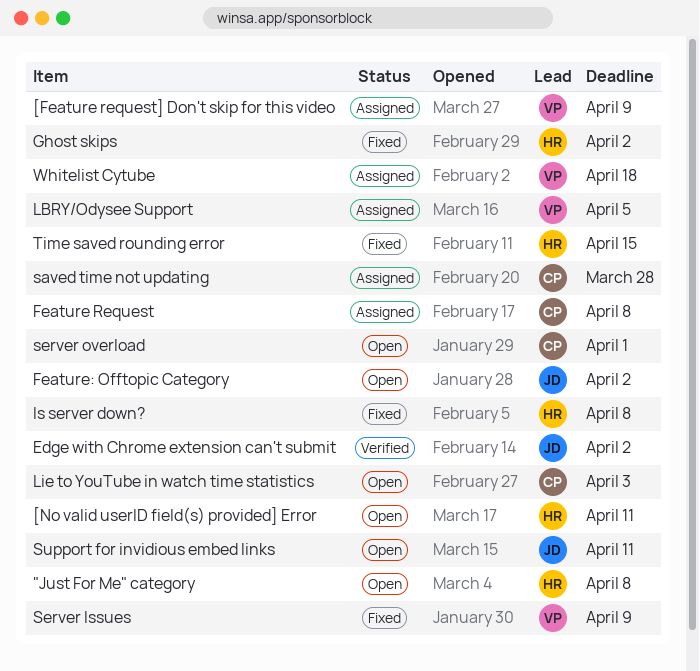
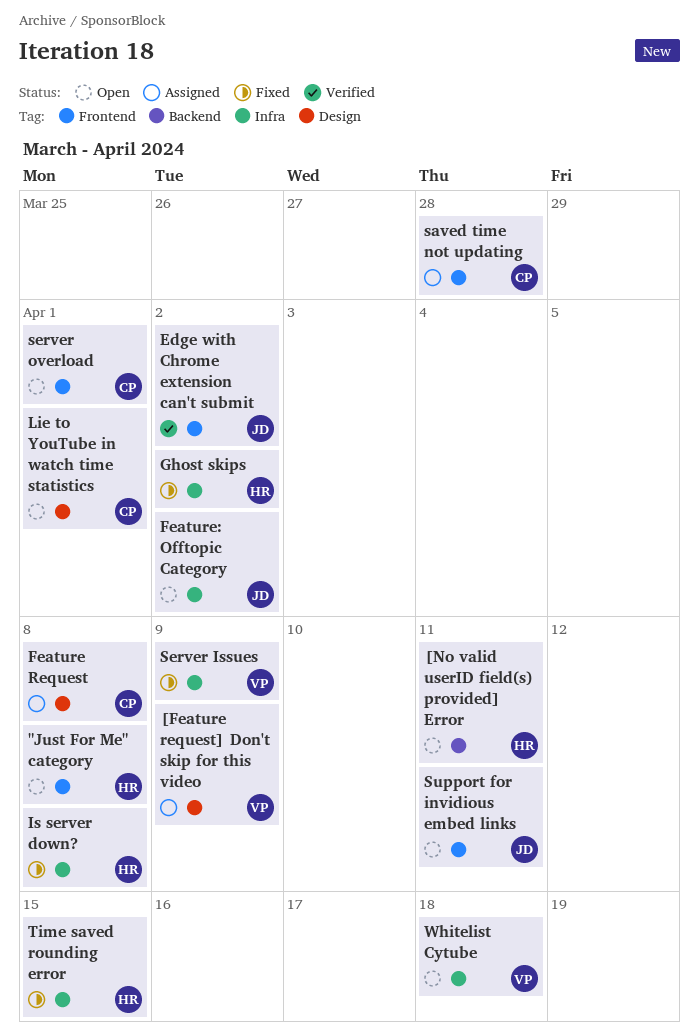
LBRY/Odysee Support: present -> none
Lie to YouTube in watch time statistics, due: Apr 3 -> Apr 1
Whitelist Cytube, status: Assigned -> Open

